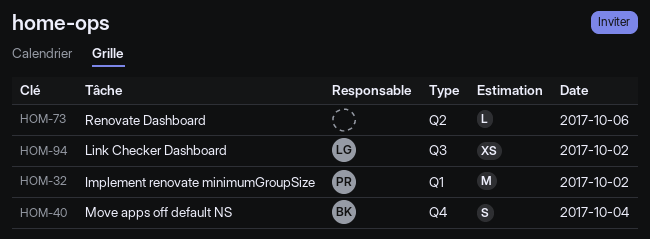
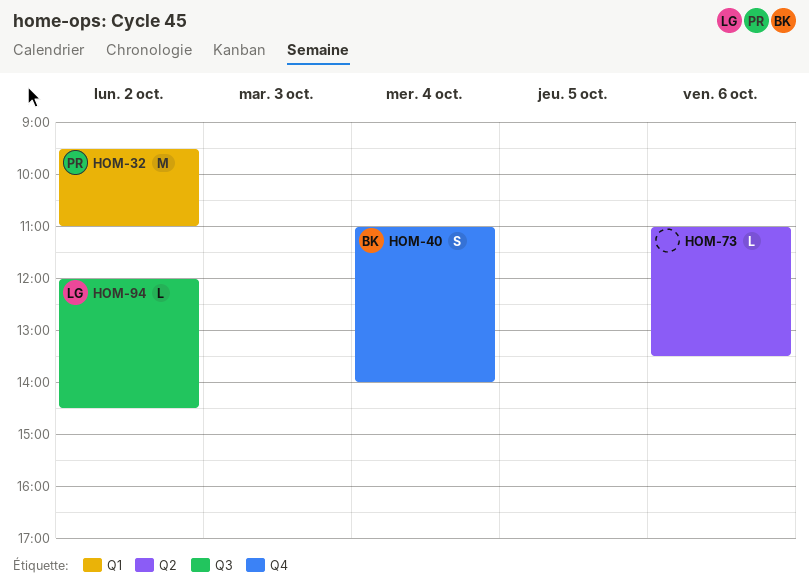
HOM-94, estimate: XS -> L

